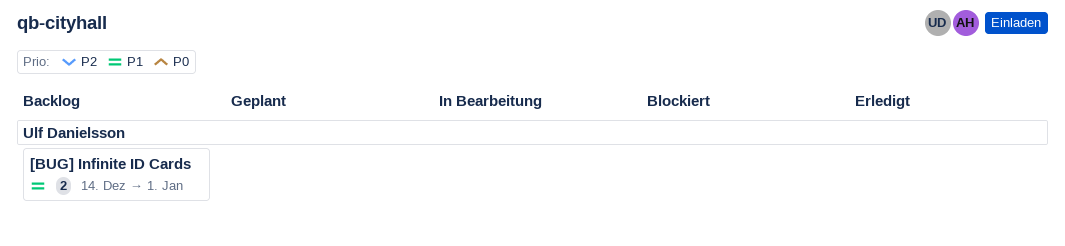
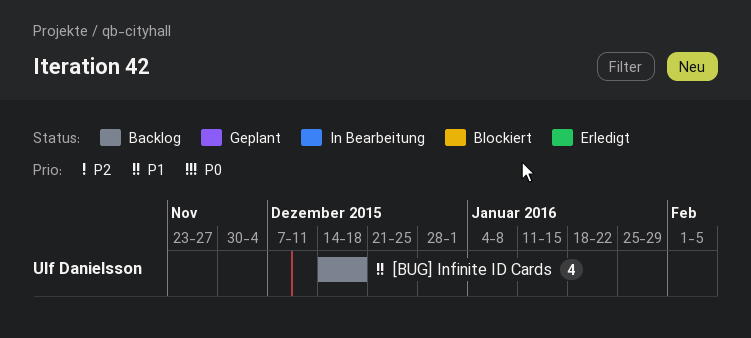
[BUG] Infinite ID Cards, estimate: 2 -> 4
[BUG] Infinite ID Cards, due: Jan 1 -> Dec 18

